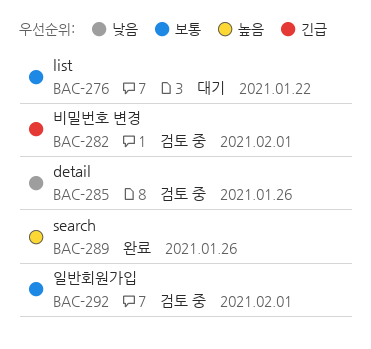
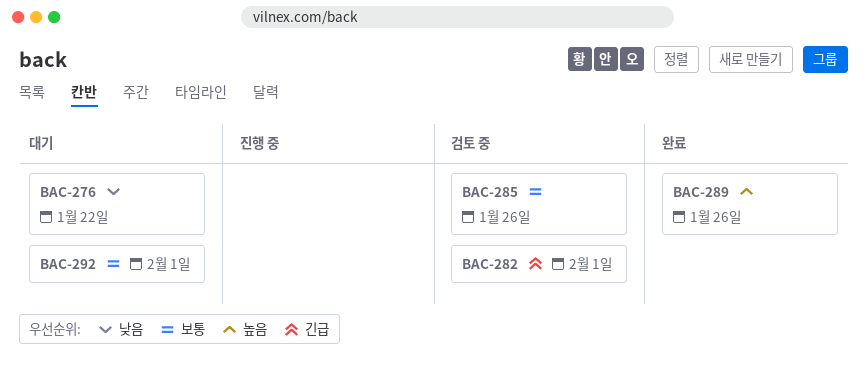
BAC-276, priority: 보통 -> 낮음
BAC-285, priority: 낮음 -> 보통
BAC-292, status: 검토 중 -> 대기

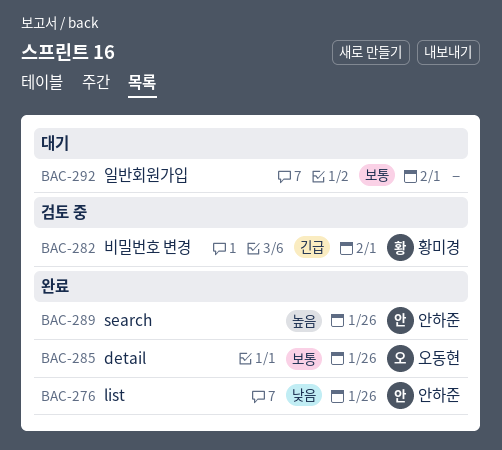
BAC-276, status: 대기 -> 완료
BAC-276, due: Jan 22 -> Jan 26
BAC-285, status: 검토 중 -> 완료

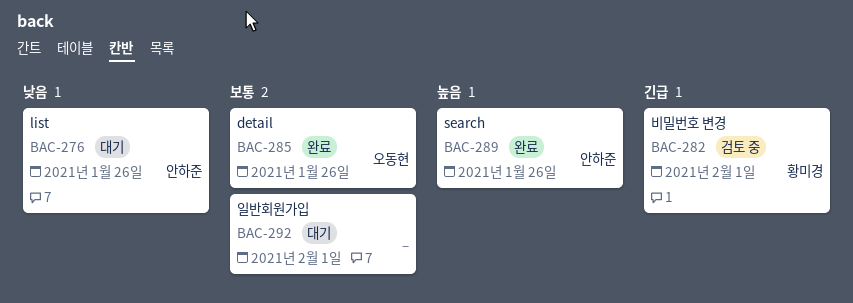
BAC-276, status: 완료 -> 대기

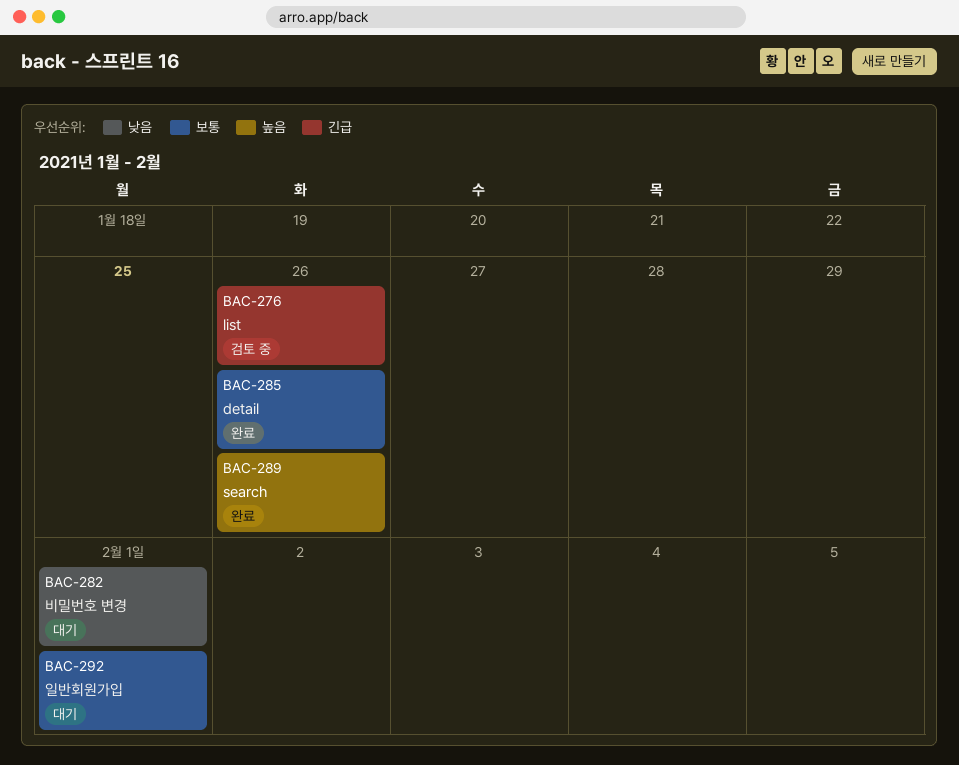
BAC-276, status: 대기 -> 검토 중
BAC-276, priority: 낮음 -> 긴급
BAC-282, status: 검토 중 -> 대기
BAC-282, priority: 긴급 -> 낮음

